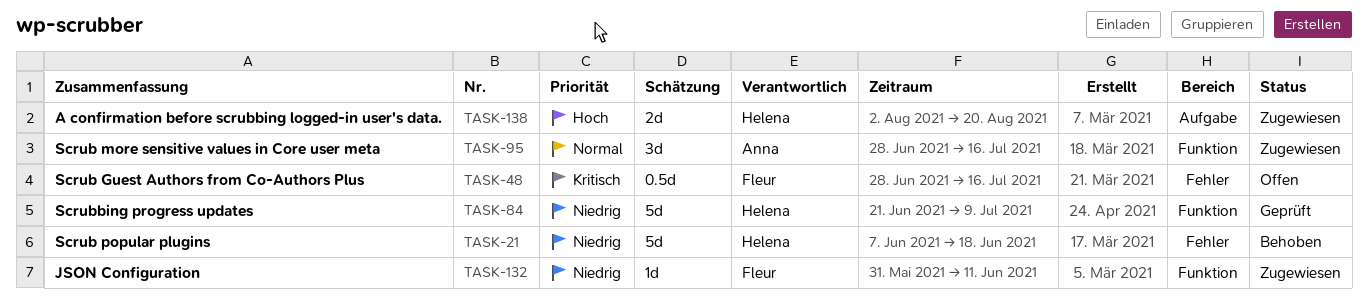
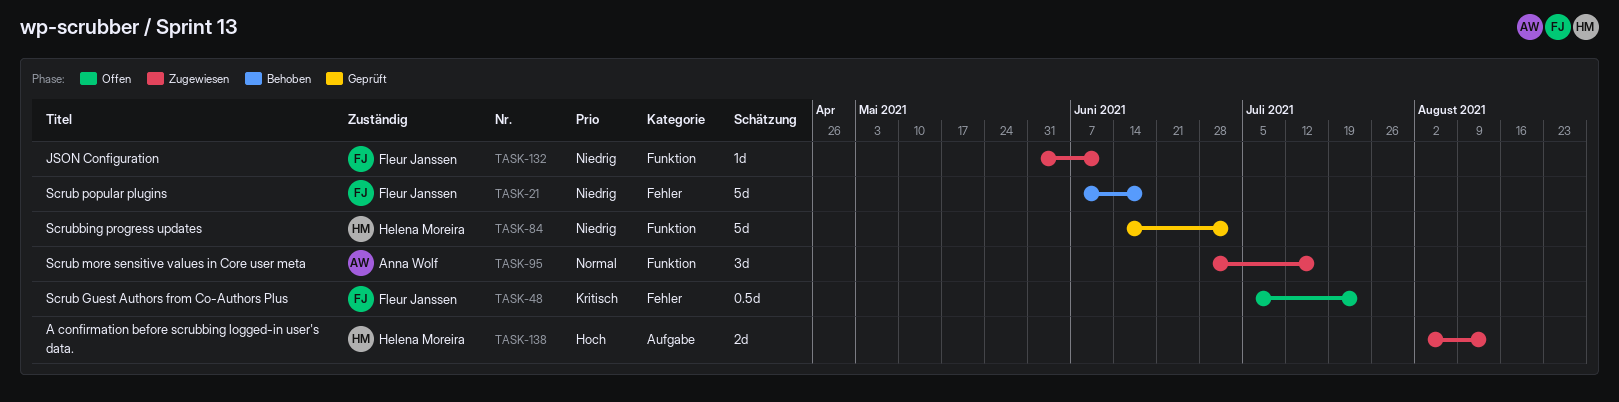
TASK-21, owner: Helena Moreira -> Fleur Janssen
TASK-48, start: Jun 28 -> Jul 5
TASK-48, due: Jul 16 -> Jul 23
TASK-84, start: Jun 21 -> Jun 14
TASK-84, due: Jul 9 -> Jul 2
TASK-138, due: Aug 20 -> Aug 13

